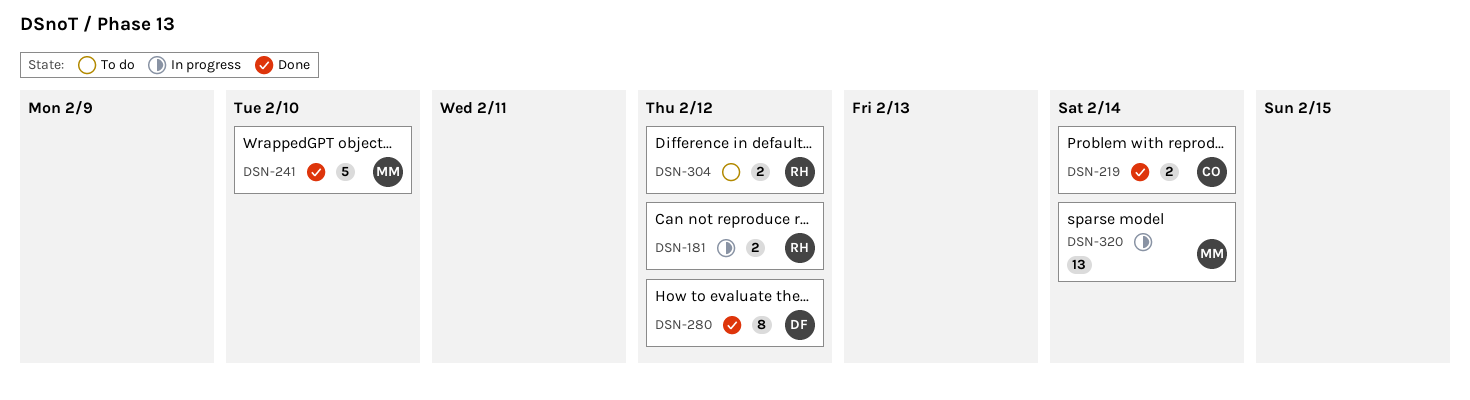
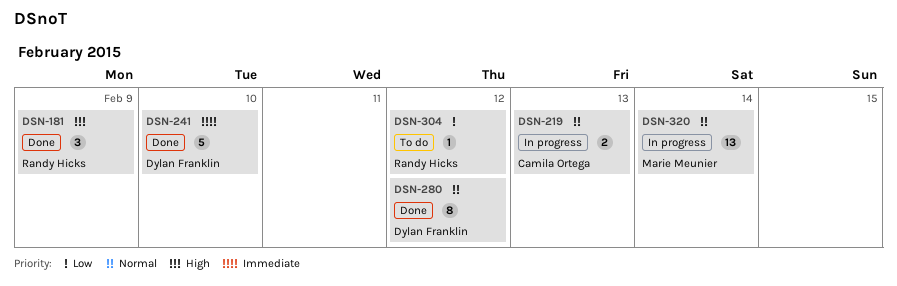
DSN-181, status: In progress -> Done
DSN-181, estimate: 2 -> 3
DSN-181, due: Feb 12 -> Feb 9
DSN-219, status: Done -> In progress
DSN-219, due: Feb 14 -> Feb 13
DSN-241, owner: Marie Meunier -> Dylan Franklin
DSN-304, estimate: 2 -> 1

